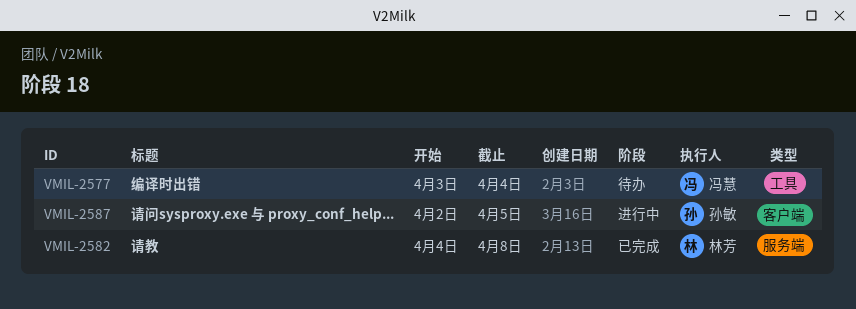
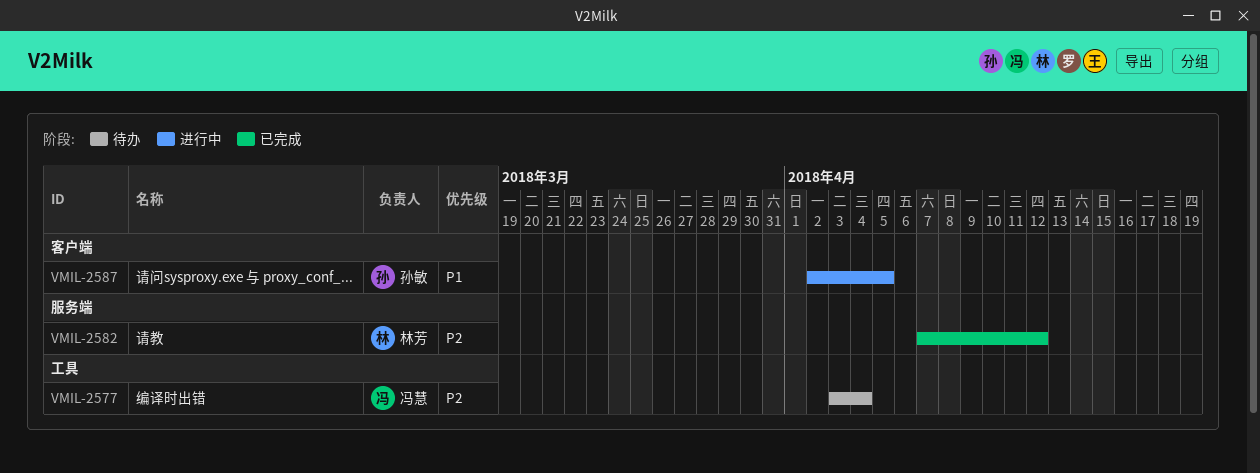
VMIL-2582, start: Apr 4 -> Apr 7
VMIL-2582, due: Apr 8 -> Apr 12

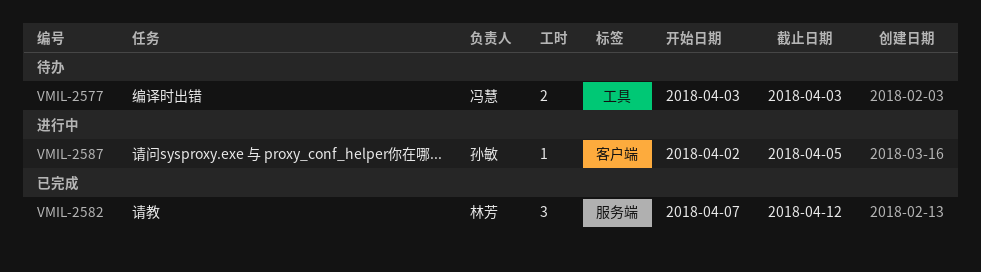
VMIL-2577, due: Apr 4 -> Apr 3

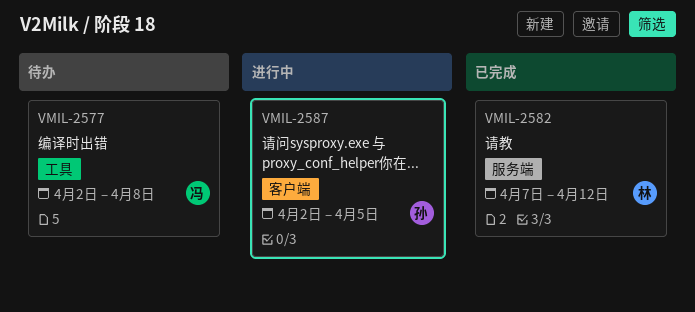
VMIL-2577, start: Apr 3 -> Apr 2
VMIL-2577, due: Apr 3 -> Apr 8

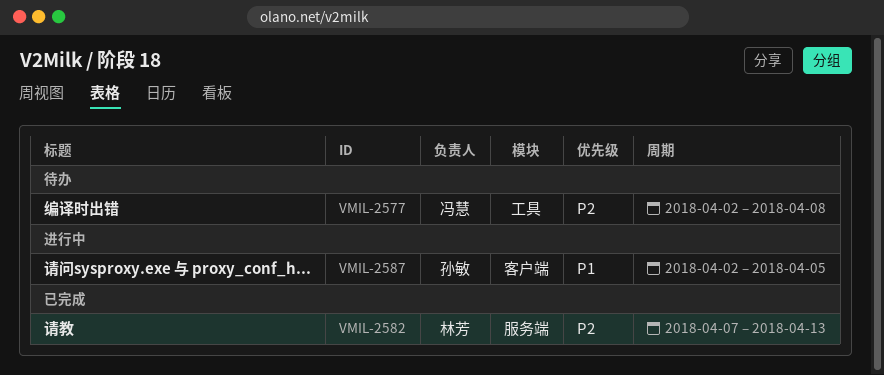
VMIL-2582, due: Apr 12 -> Apr 13

